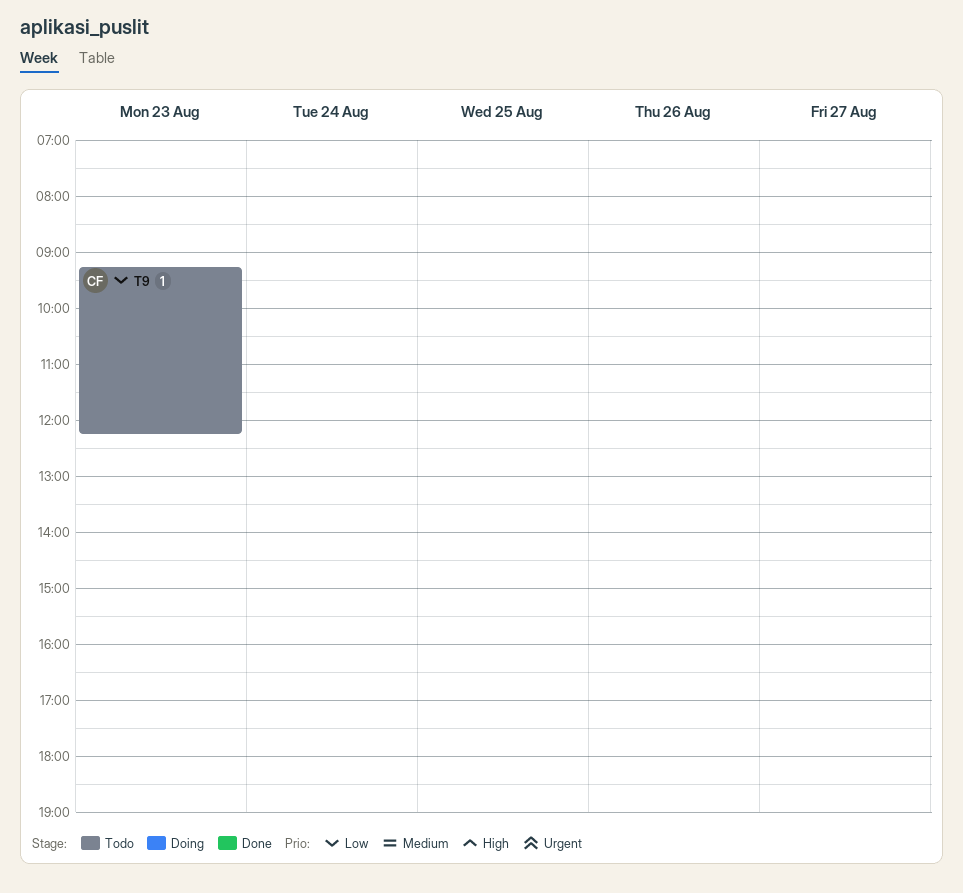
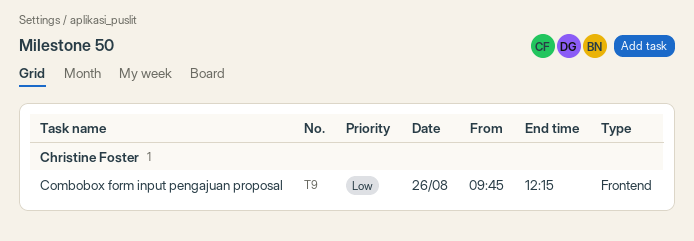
T9, day: Aug 23 -> Aug 26
T9, begins: 09:15 -> 09:45

